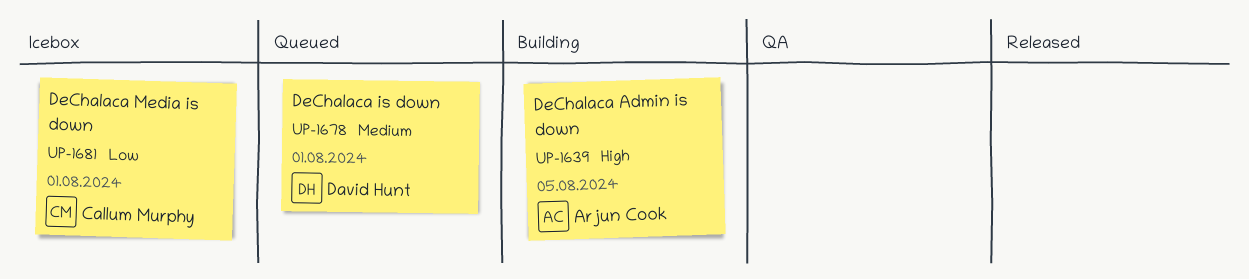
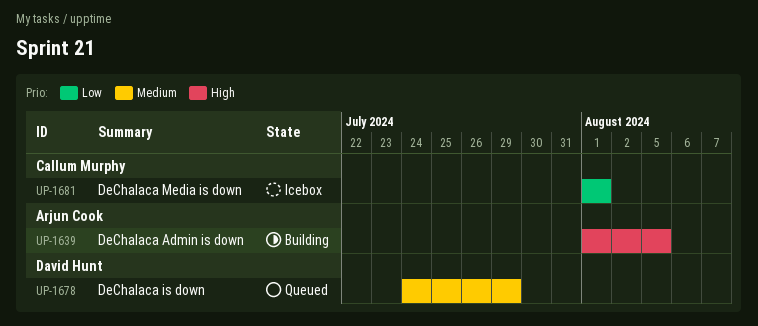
UP-1678, due: Aug 1 -> Jul 29

